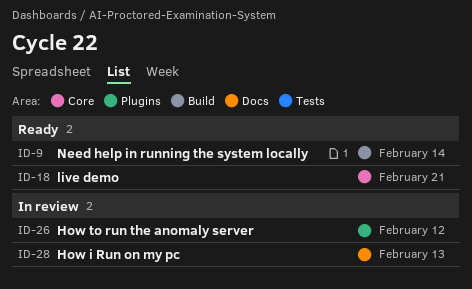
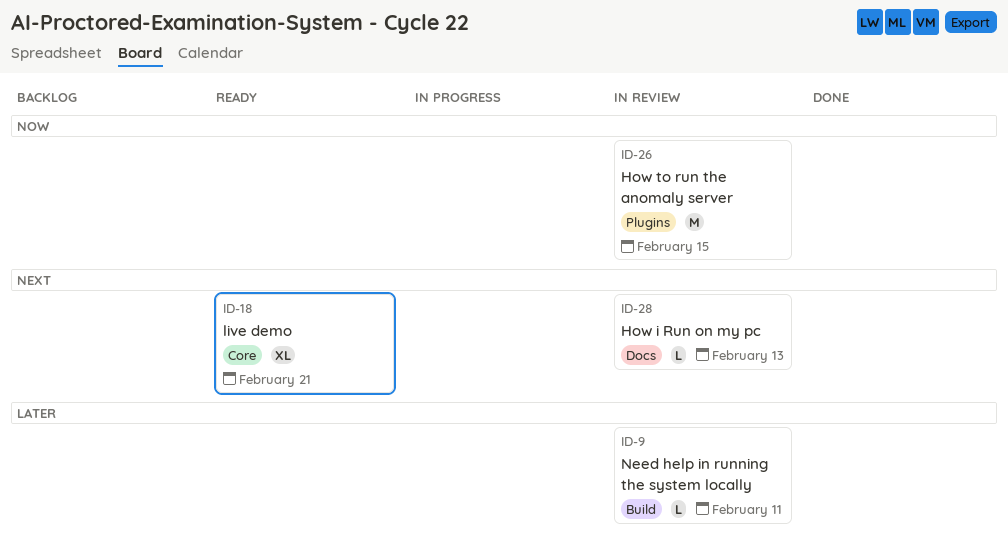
ID-9, status: Ready -> In review
ID-9, due: Feb 14 -> Feb 11
ID-26, due: Feb 12 -> Feb 15

